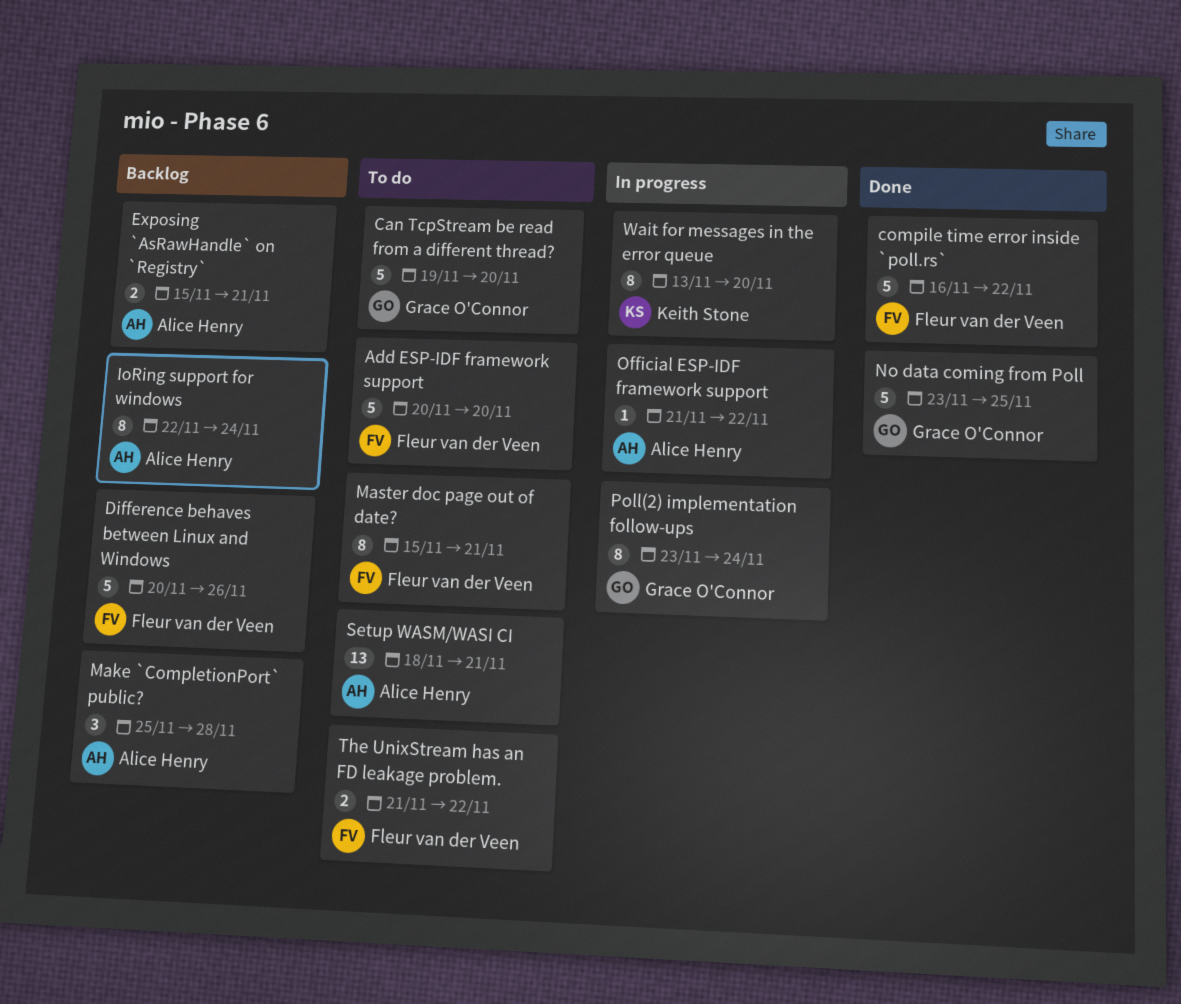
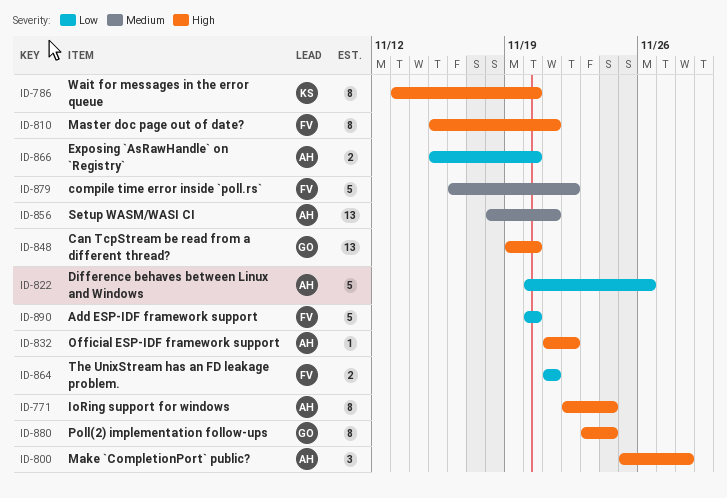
Can TcpStream be read from a different thread?, estimate: 5 -> 13
Difference behaves between Linux and Windows, owner: Fleur van der Veen -> Alice Henry
Exposing `AsRawHandle` on `Registry`, due: Nov 21 -> Nov 20
No data coming from Poll: present -> none
The UnixStream has an FD leakage problem., due: Nov 22 -> Nov 21

